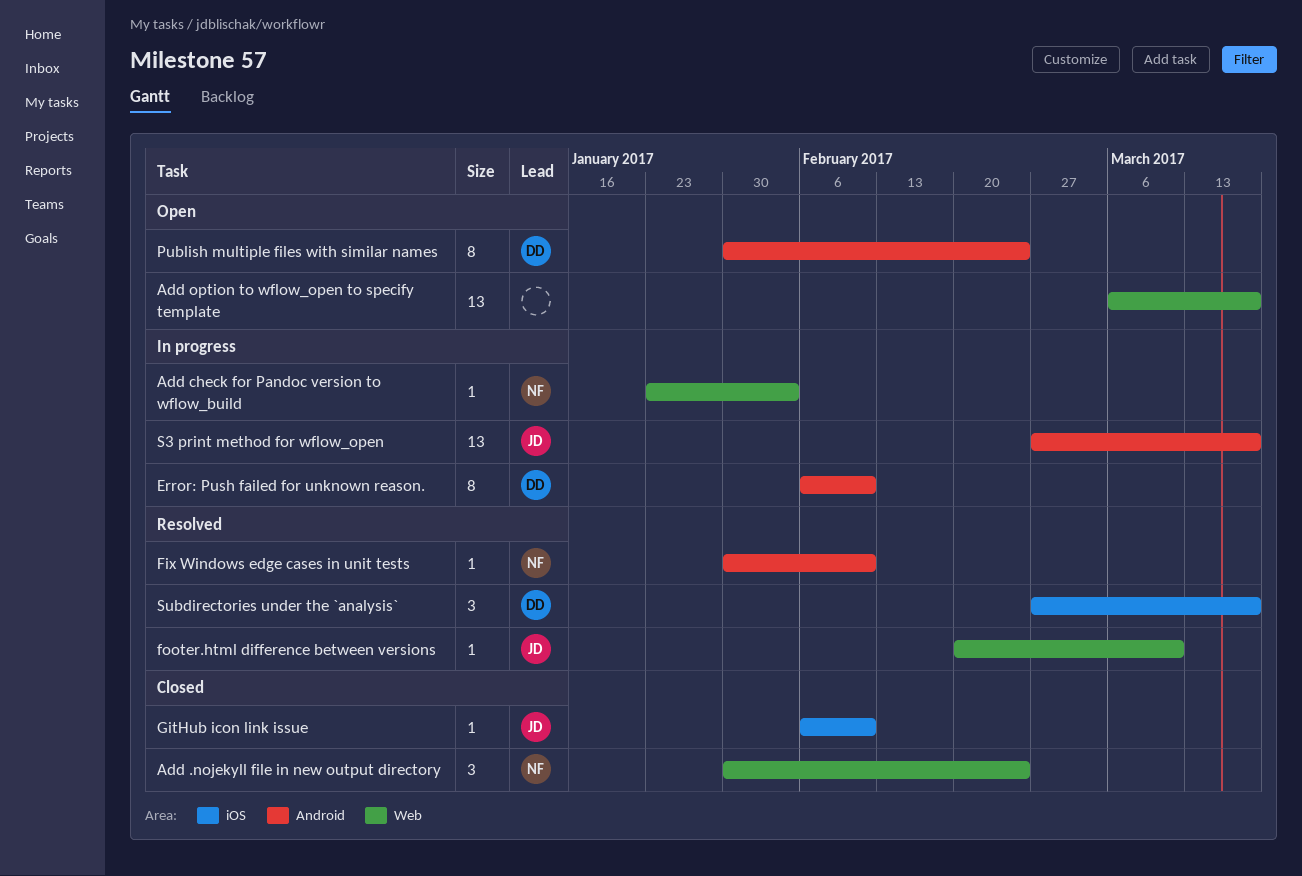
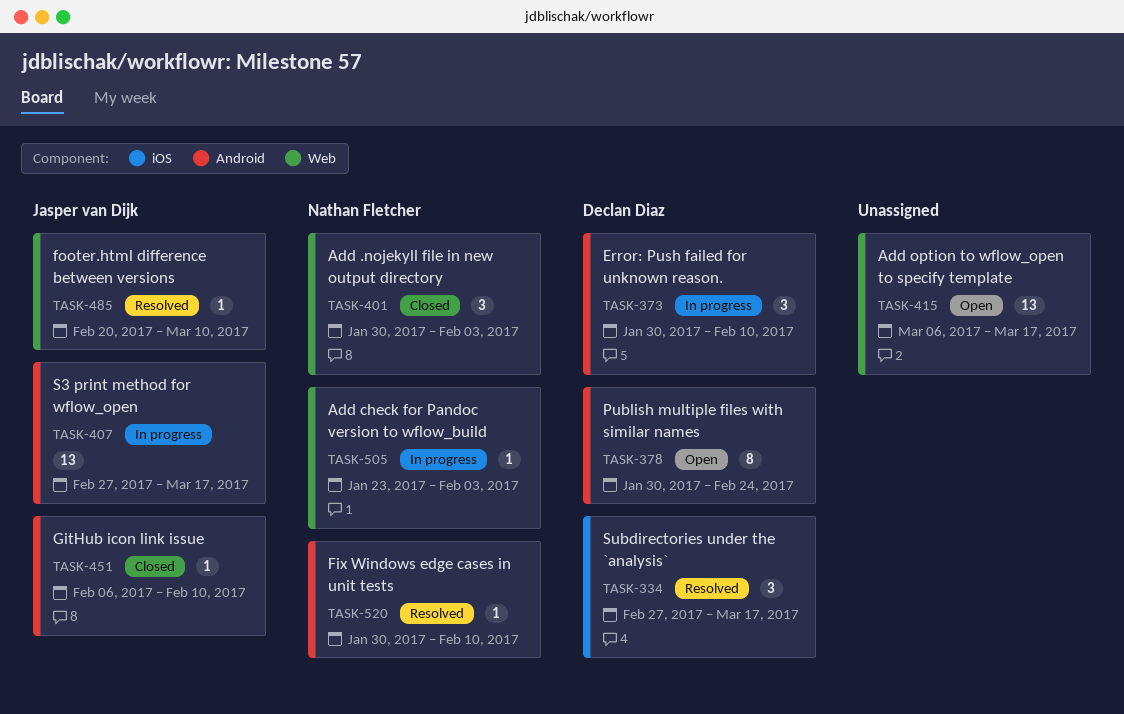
Add .nojekyll file in new output directory, due: Feb 24 -> Feb 3
Error: Push failed for unknown reason., estimate: 8 -> 3
Error: Push failed for unknown reason., start: Feb 6 -> Jan 30
GitHub icon link issue, label: iOS -> Android

